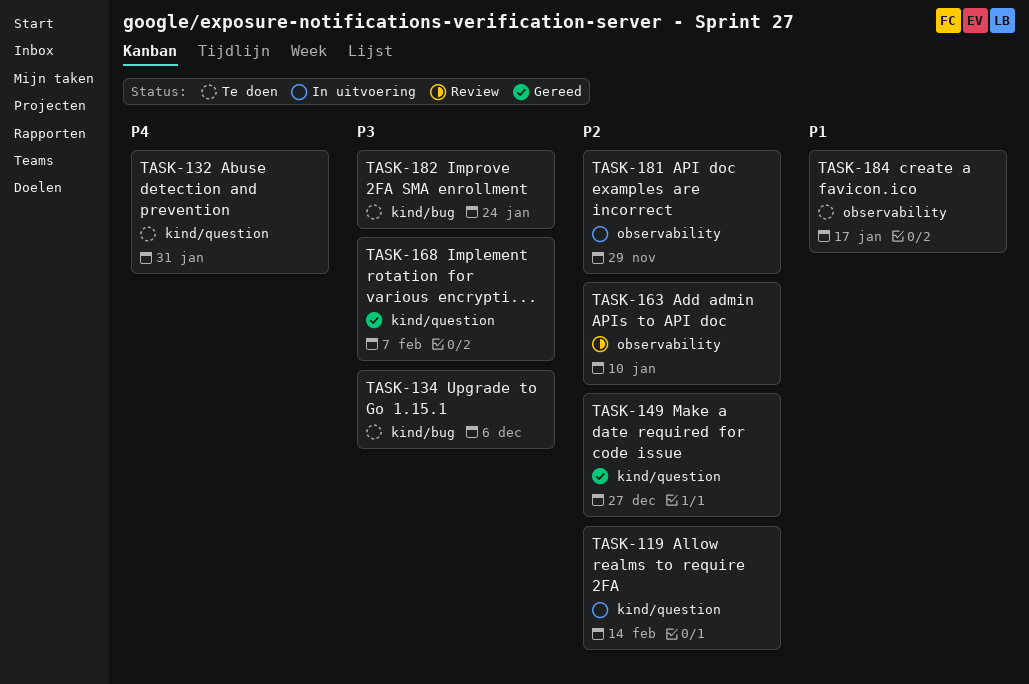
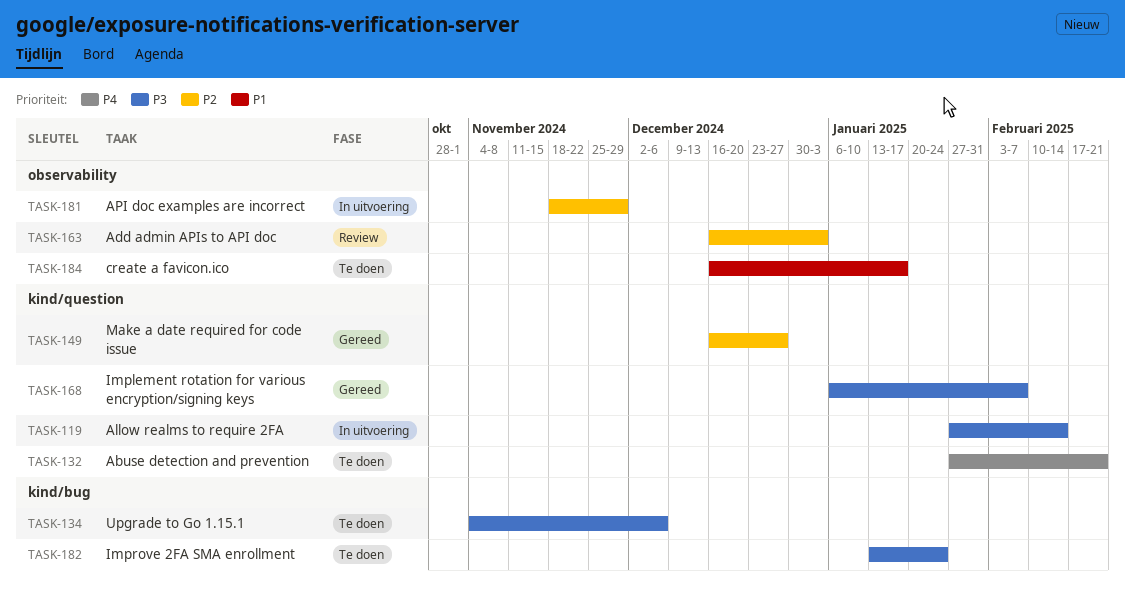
TASK-119, priority: P2 -> P3
TASK-132, due: Jan 31 -> Feb 21
TASK-163, due: Jan 10 -> Jan 3

